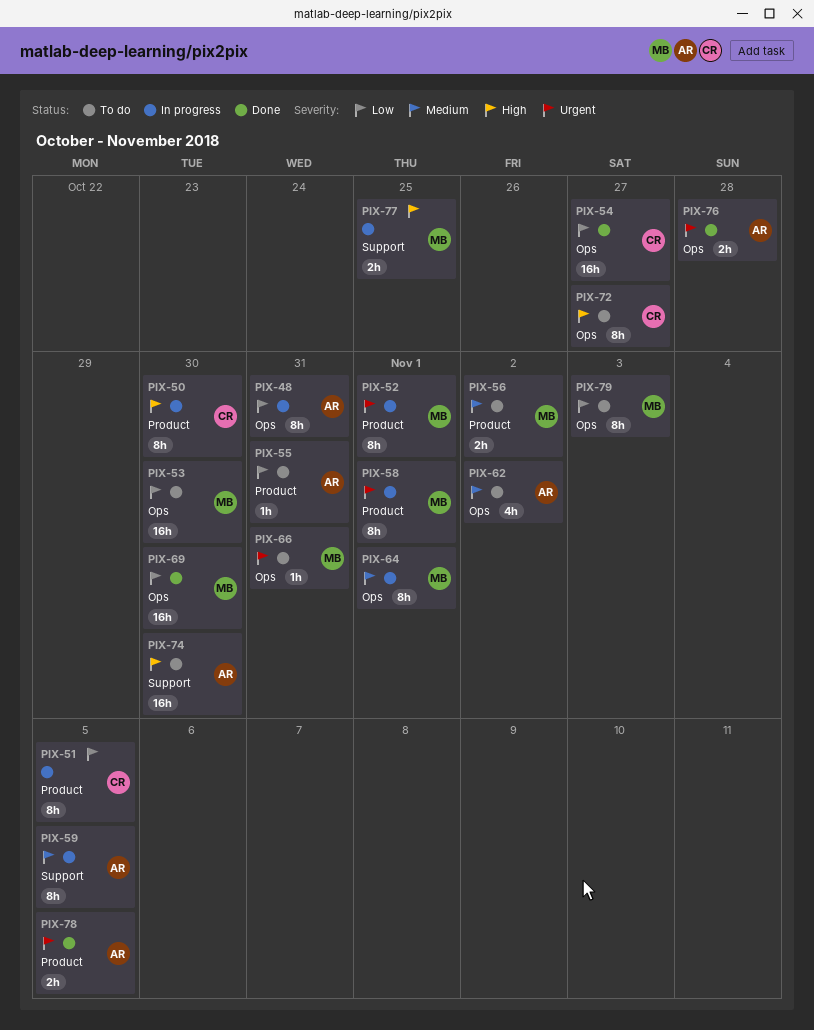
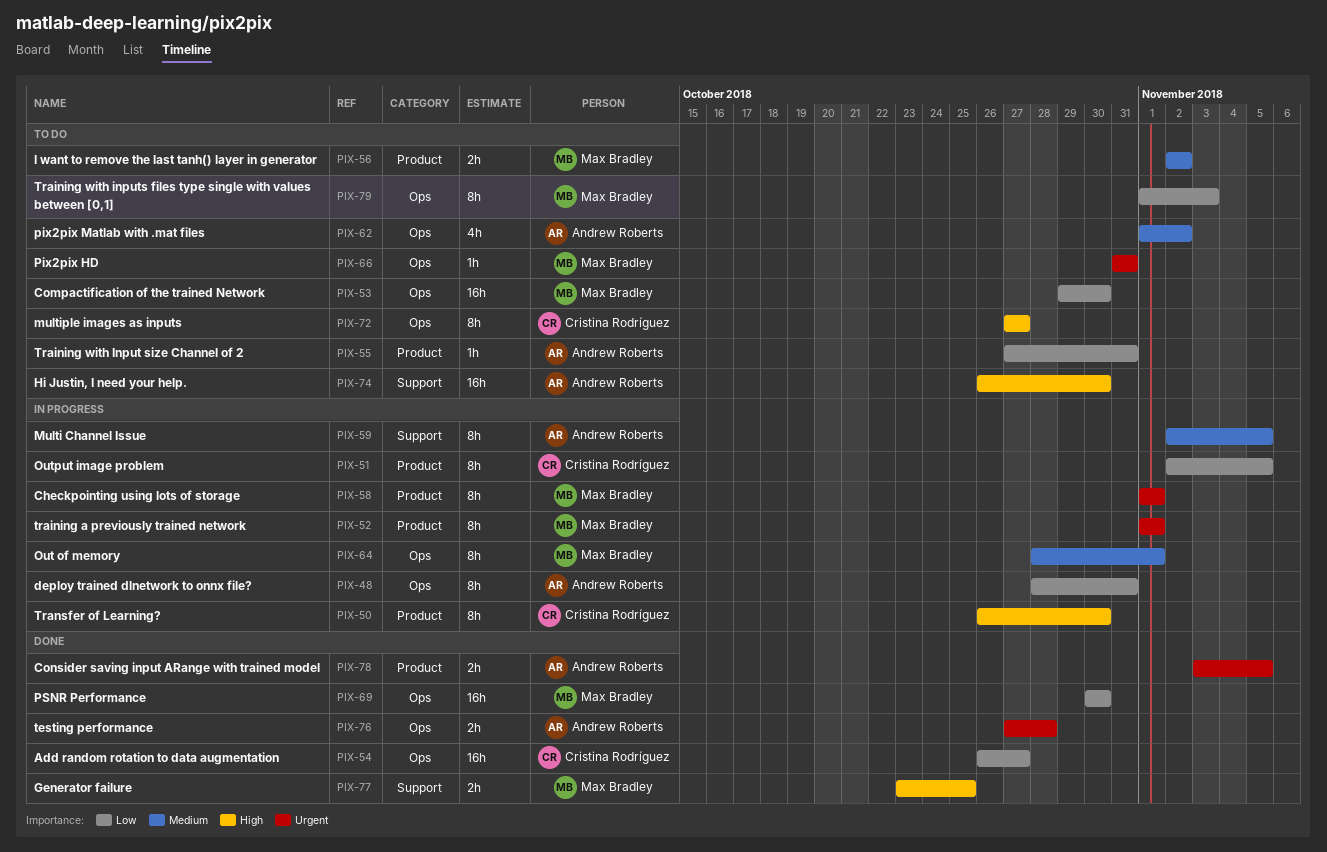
PIX-77, status: In progress -> Done

